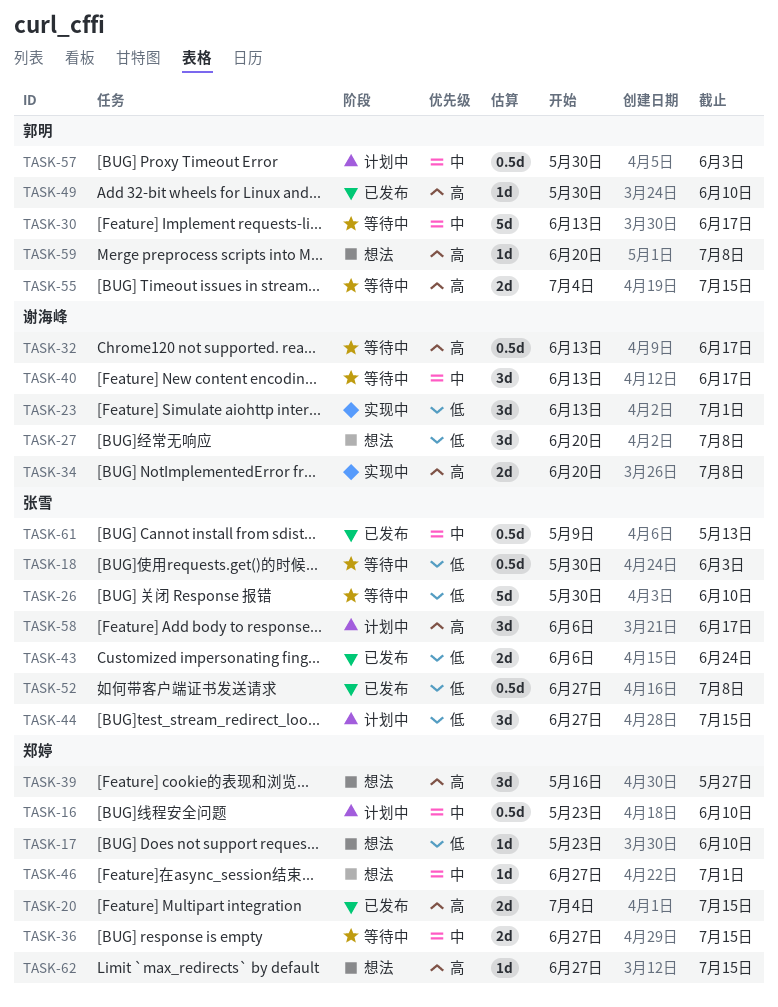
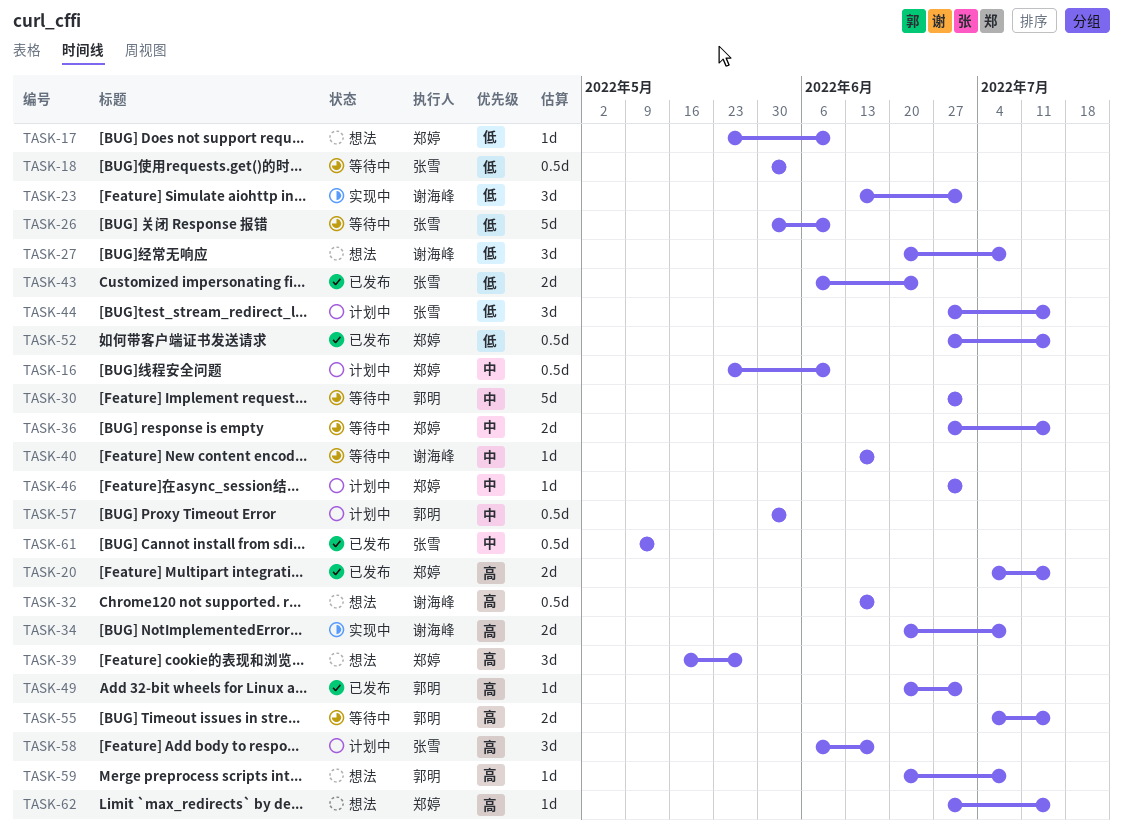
TASK-30, start: Jun 13 -> Jun 27
TASK-30, due: Jun 17 -> Jul 1
TASK-32, status: 等待中 -> 想法
TASK-40, estimate: 3d -> 1d
TASK-46, status: 想法 -> 计划中
TASK-49, start: May 30 -> Jun 20
TASK-49, due: Jun 10 -> Jul 1
TASK-52, owner: 张雪 -> 郑婷
TASK-52, due: Jul 8 -> Jul 15

